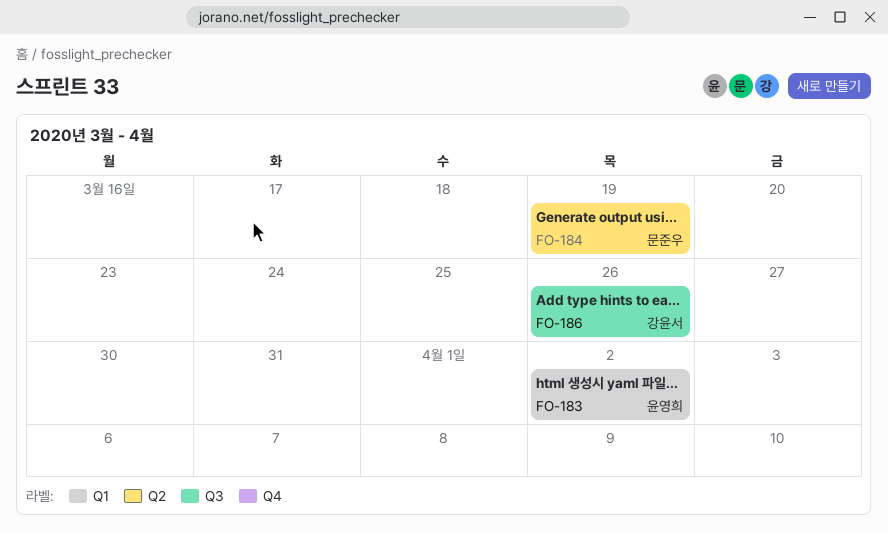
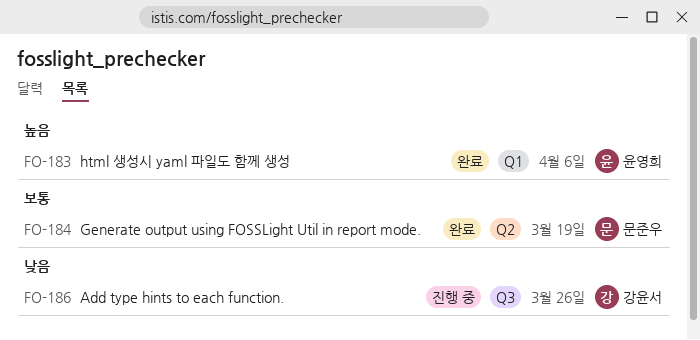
FO-183, due: Apr 2 -> Apr 6

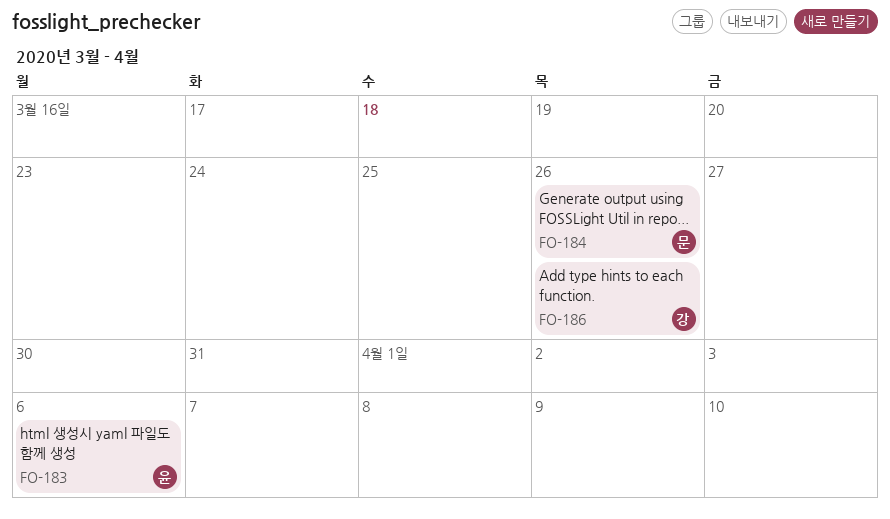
FO-184, due: Mar 19 -> Mar 26

